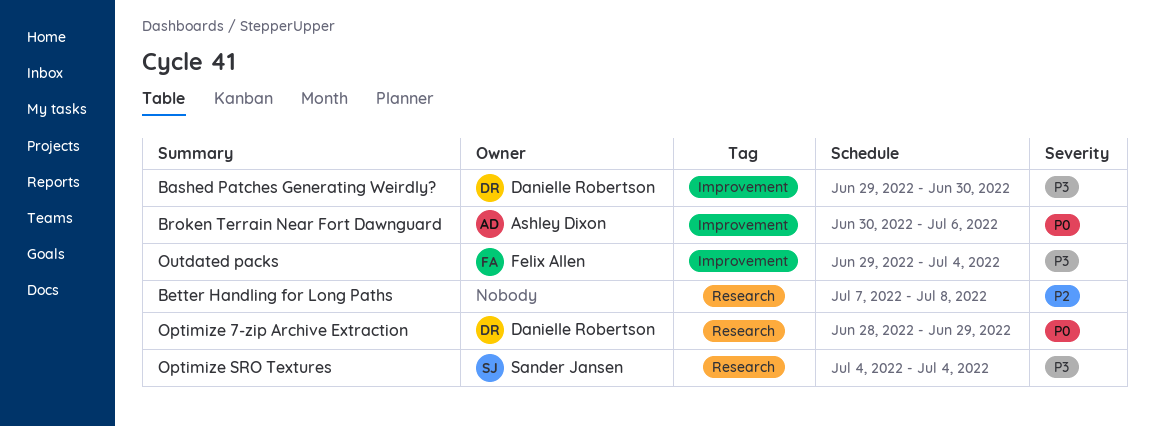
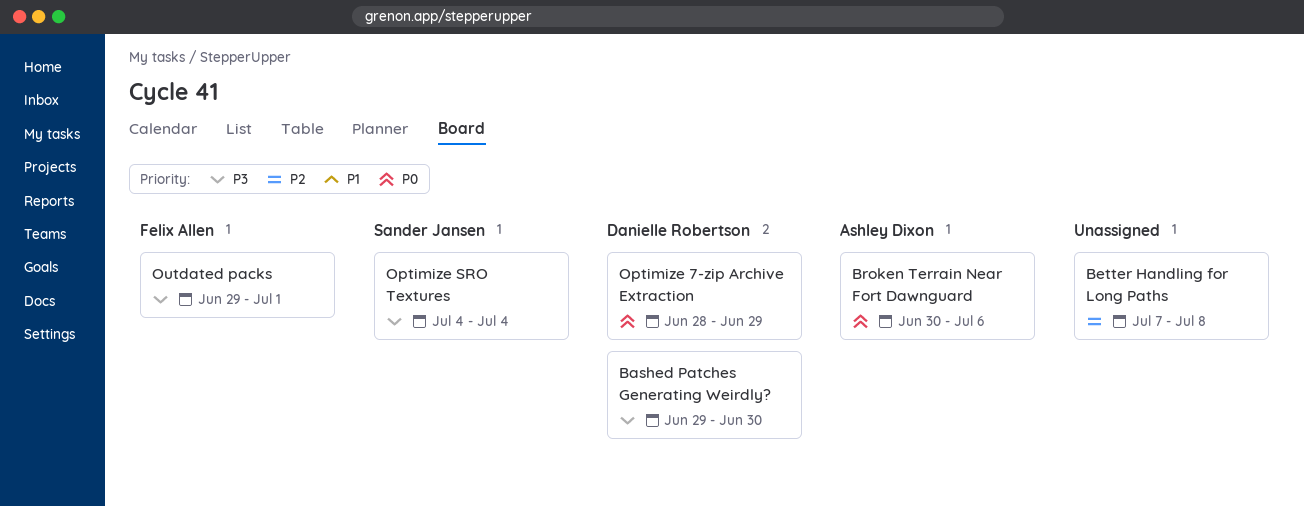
Outdated packs, due: Jul 4 -> Jul 1

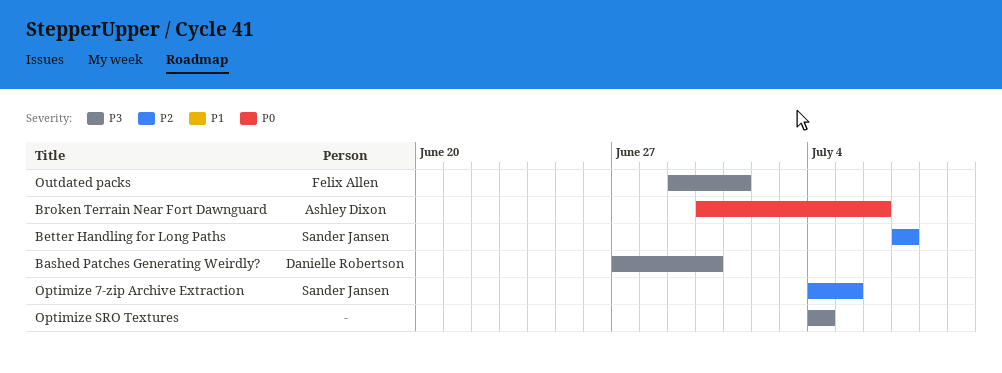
Bashed Patches Generating Weirdly?, start: Jun 29 -> Jun 27
Better Handling for Long Paths, owner: none -> Sander Jansen
Better Handling for Long Paths, due: Jul 8 -> Jul 7
Optimize 7-zip Archive Extraction, owner: Danielle Robertson -> Sander Jansen
Optimize 7-zip Archive Extraction, priority: P0 -> P2
Optimize 7-zip Archive Extraction, start: Jun 28 -> Jul 4
Optimize 7-zip Archive Extraction, due: Jun 29 -> Jul 5
Optimize SRO Textures, owner: Sander Jansen -> none

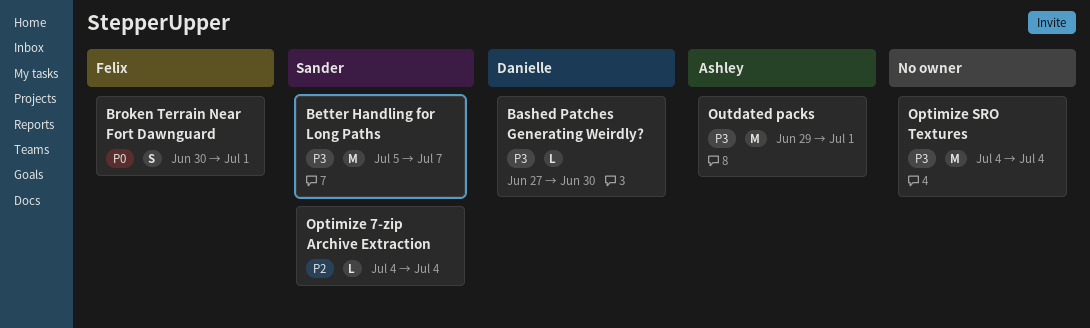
Better Handling for Long Paths, priority: P2 -> P3
Better Handling for Long Paths, start: Jul 7 -> Jul 5
Broken Terrain Near Fort Dawnguard, owner: Ashley Dixon -> Felix Allen
Broken Terrain Near Fort Dawnguard, due: Jul 6 -> Jul 1
Optimize 7-zip Archive Extraction, due: Jul 5 -> Jul 4
Outdated packs, owner: Felix Allen -> Ashley Dixon

